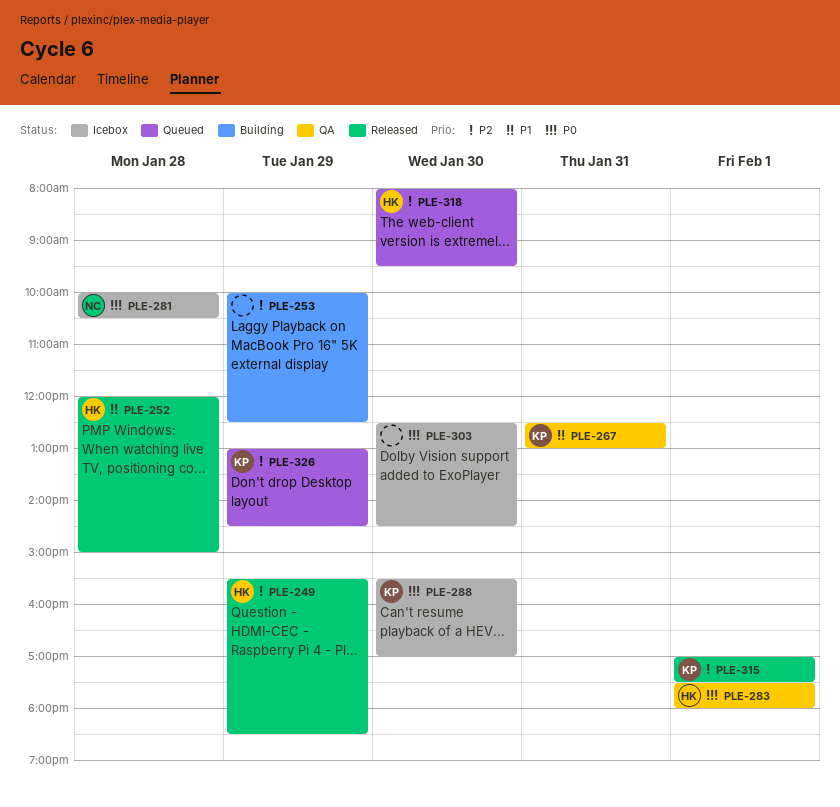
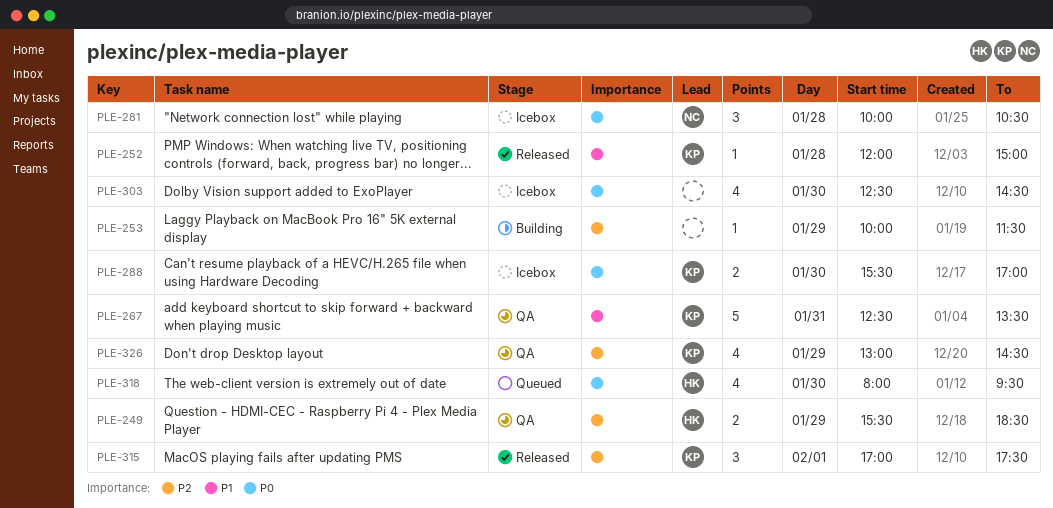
PLE-249, status: Released -> QA
PLE-252, owner: HK -> KP
PLE-253, ends: 12:30 -> 11:30
PLE-267, ends: 13:00 -> 13:30
PLE-283: present -> none
PLE-318, priority: P2 -> P0
PLE-326, status: Queued -> QA

